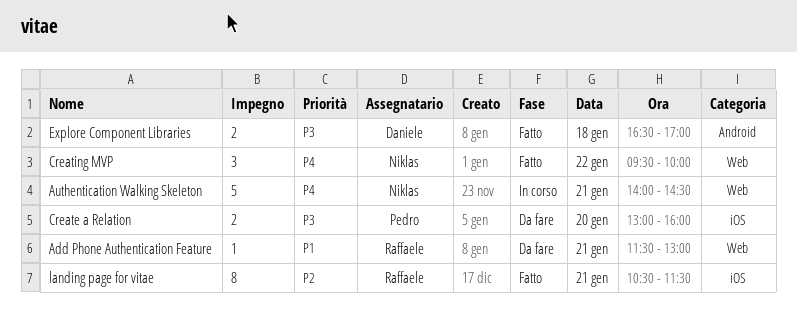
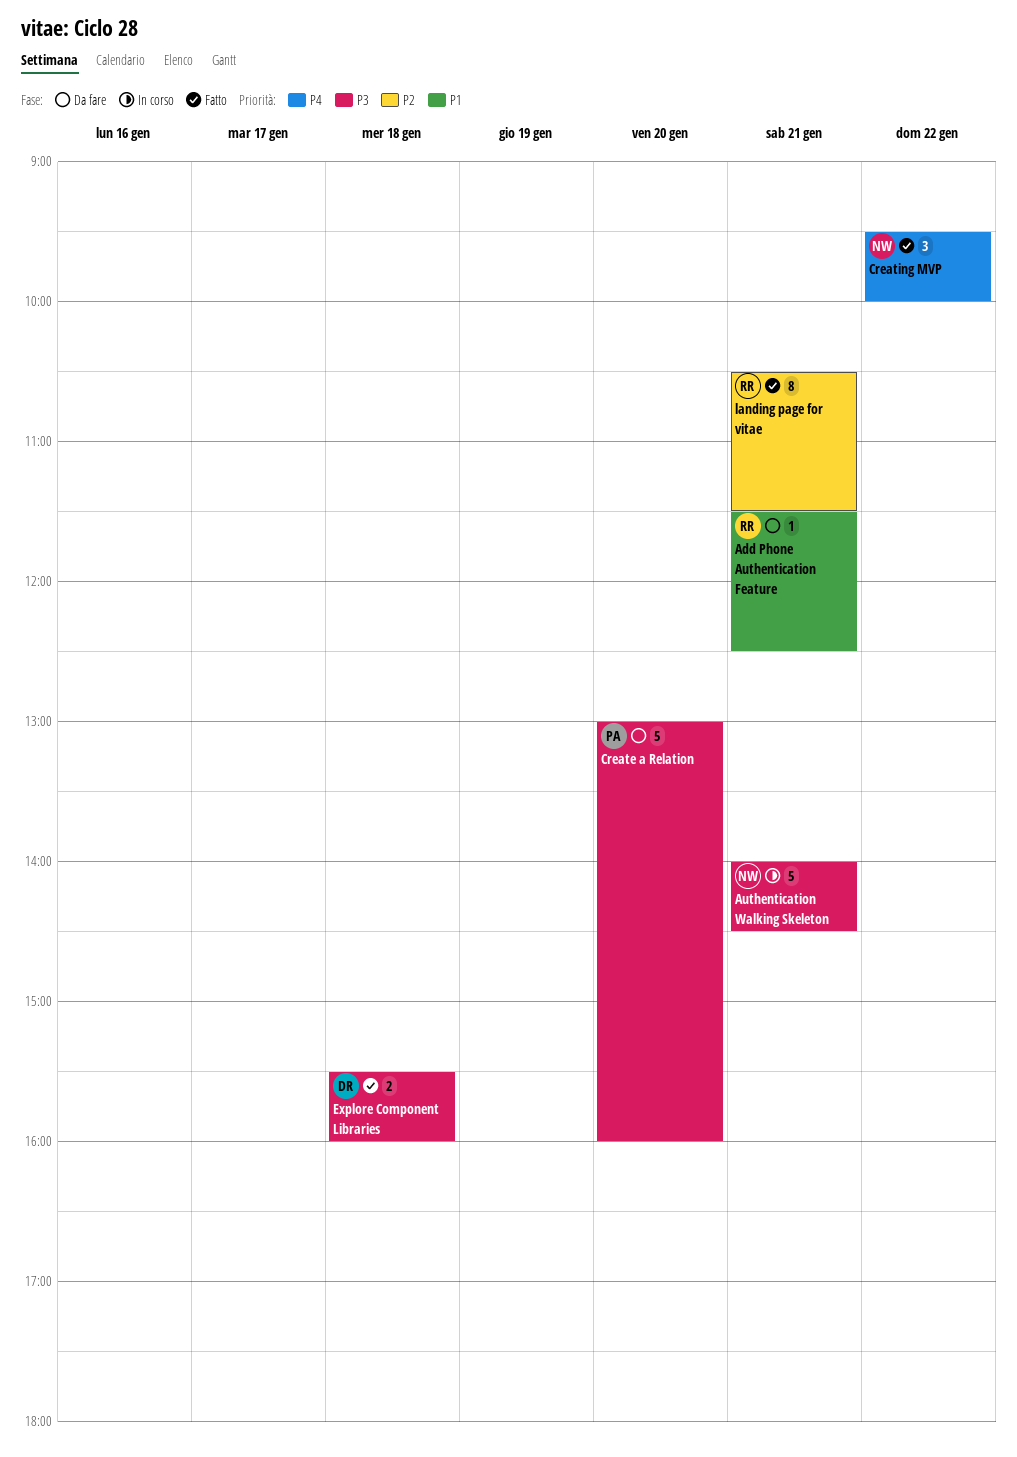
Add Phone Authentication Feature, ends: 13:00 -> 12:30
Authentication Walking Skeleton, priority: P4 -> P3
Create a Relation, estimate: 2 -> 5
Explore Component Libraries, begins: 16:30 -> 15:30
Explore Component Libraries, ends: 17:00 -> 16:00

